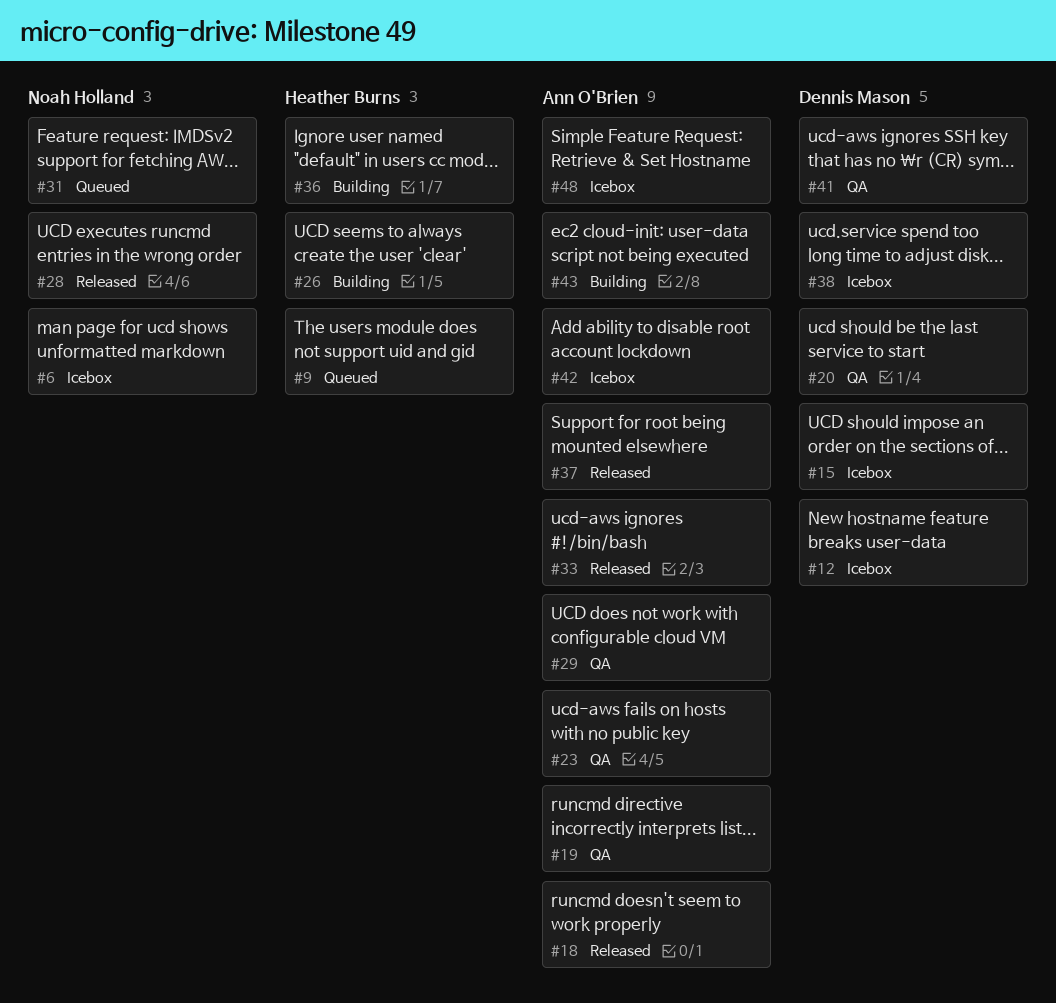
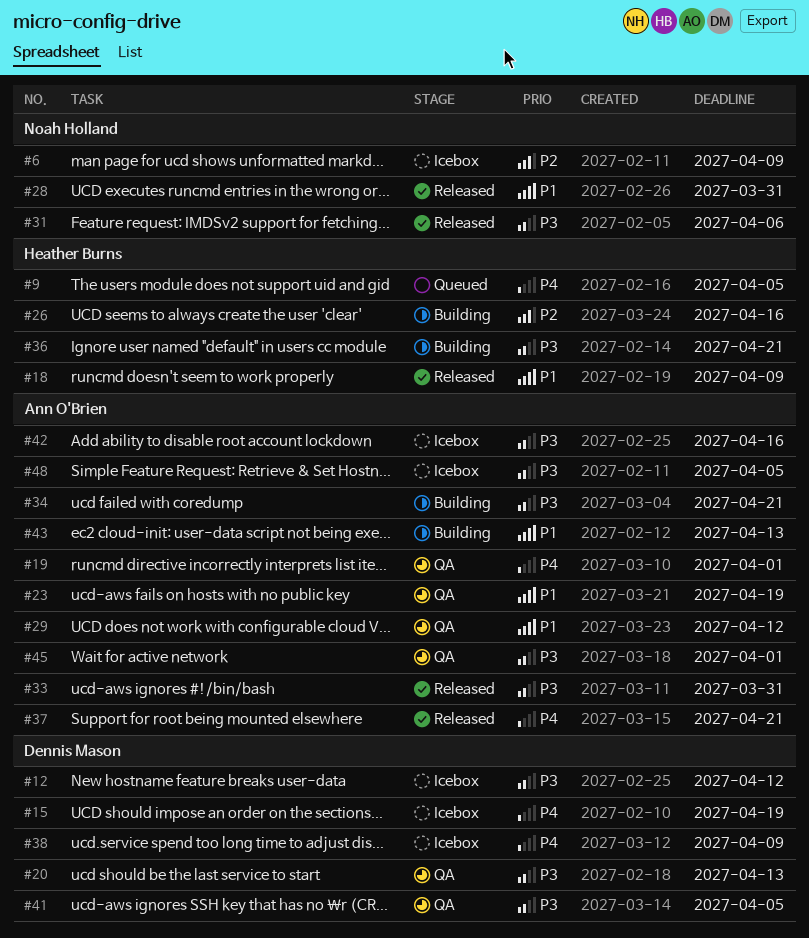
#18, owner: Ann O'Brien -> Heather Burns
#31, status: Queued -> Released
#34: none -> present
#45: none -> present

